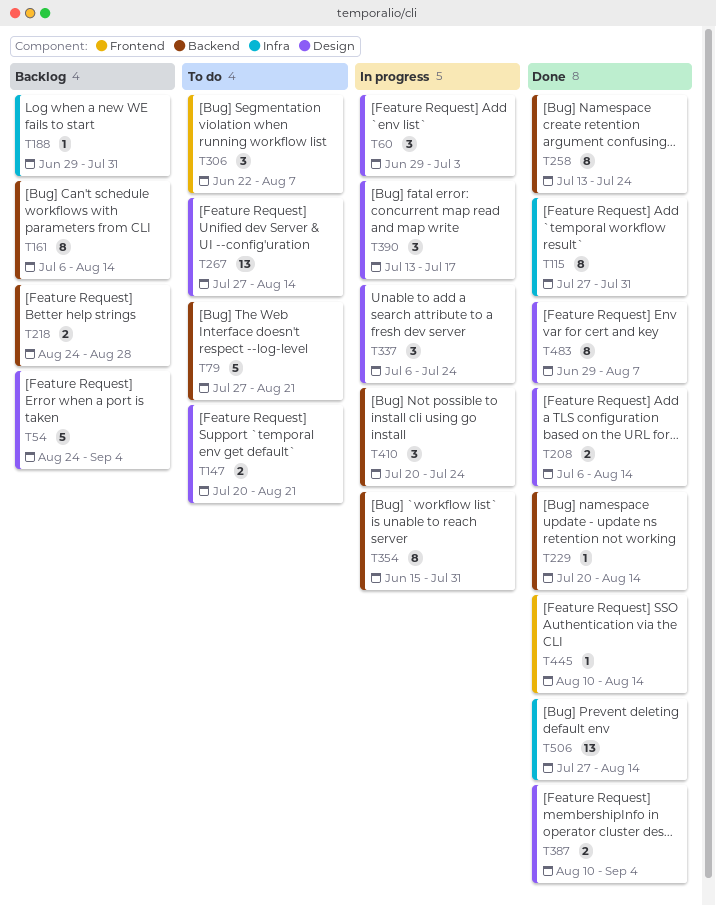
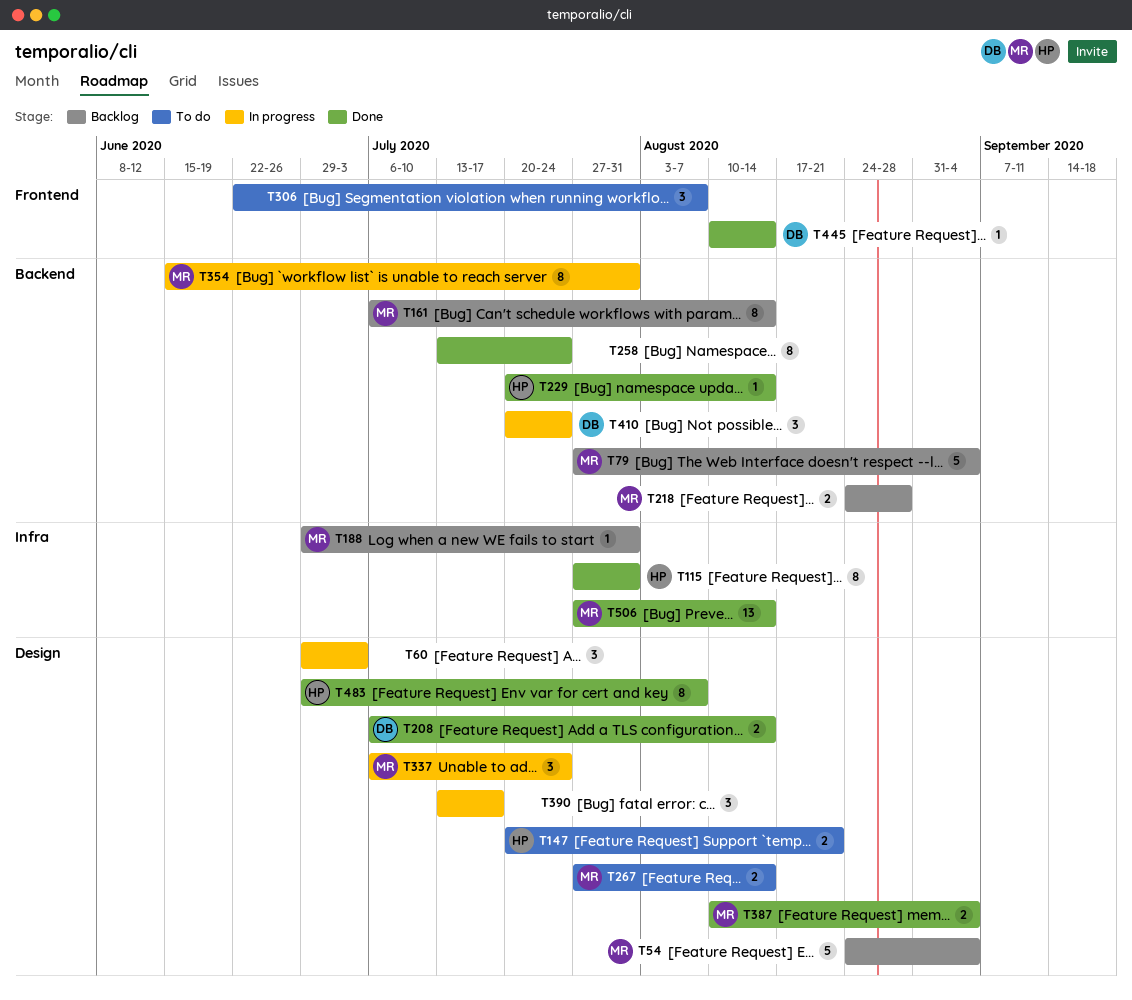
T79, status: To do -> Backlog
T79, due: Aug 21 -> Sep 4
T267, estimate: 13 -> 2

